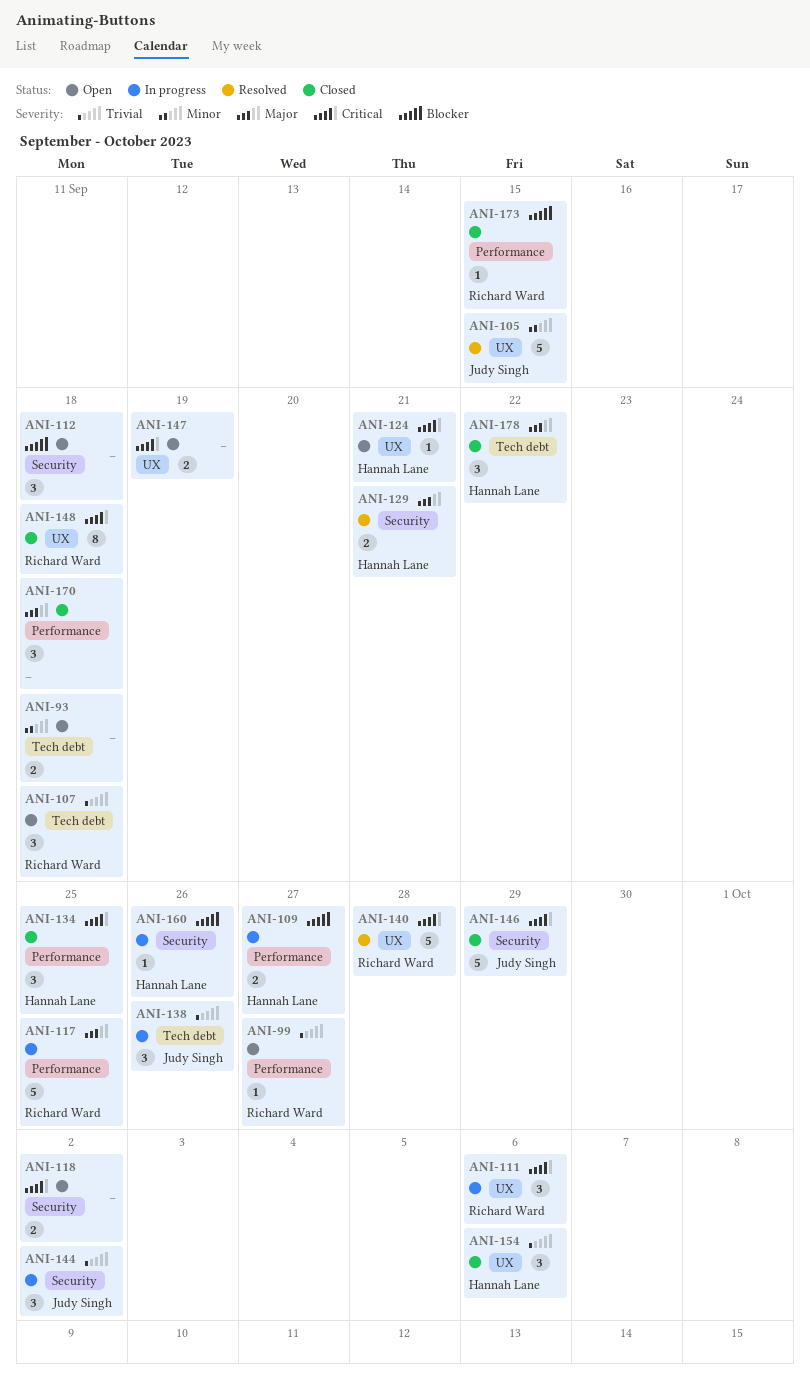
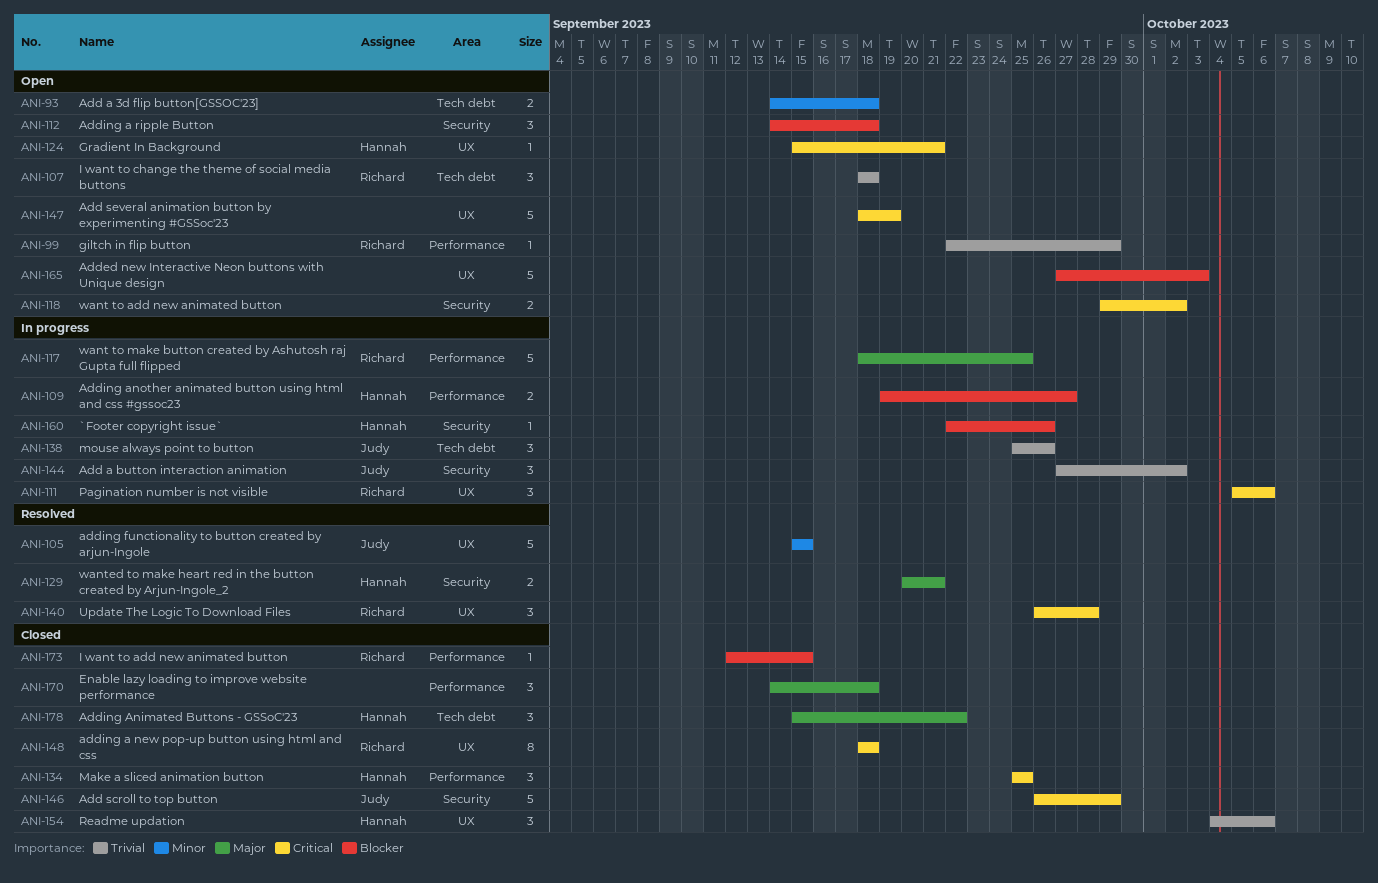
ANI-99, due: Sep 27 -> Sep 29
ANI-140, estimate: 5 -> 3
ANI-147, estimate: 2 -> 5
ANI-165: none -> present

